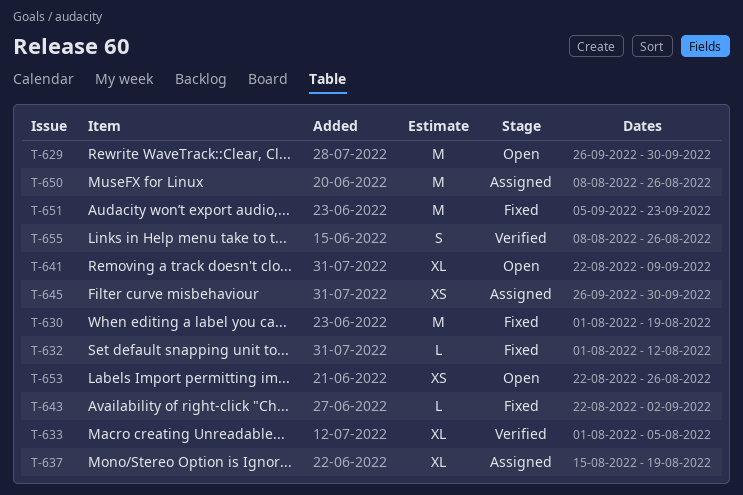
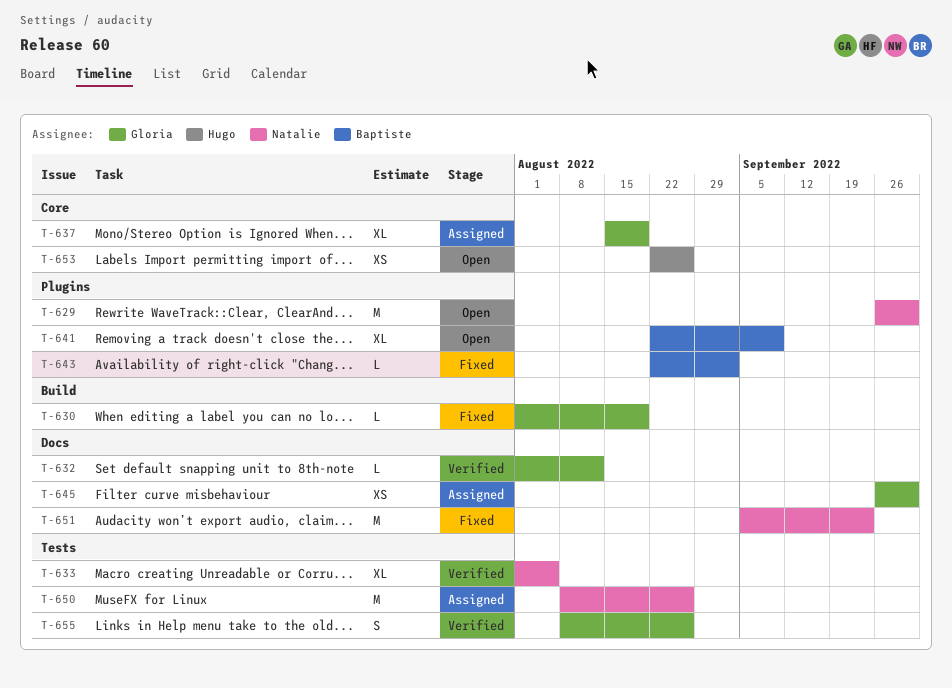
T-630, estimate: M -> L
T-632, status: Fixed -> Verified

